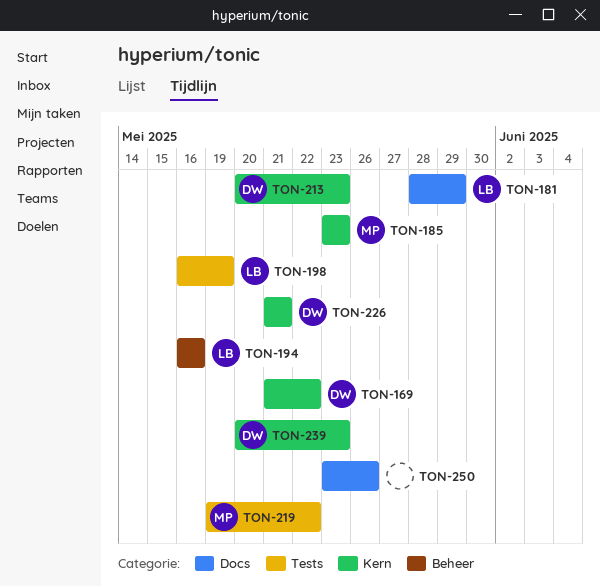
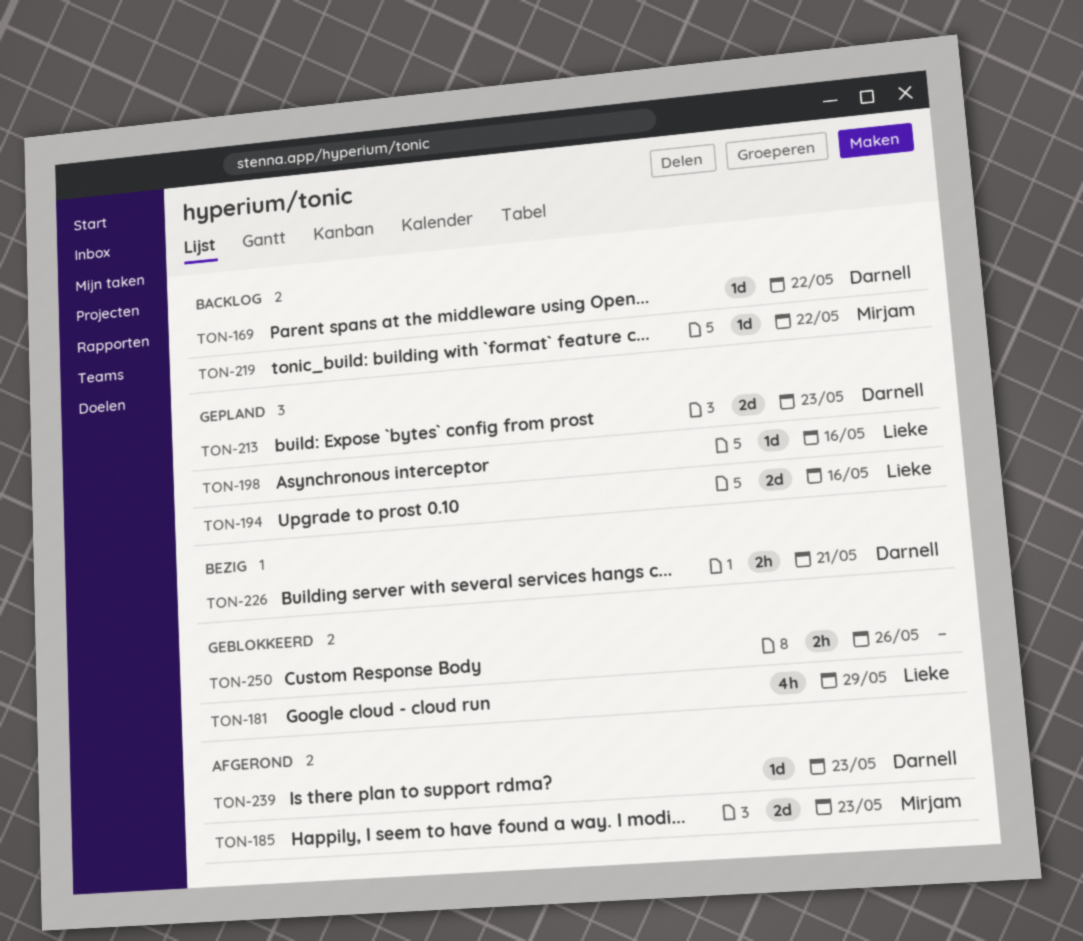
TON-198, due: May 19 -> May 16

